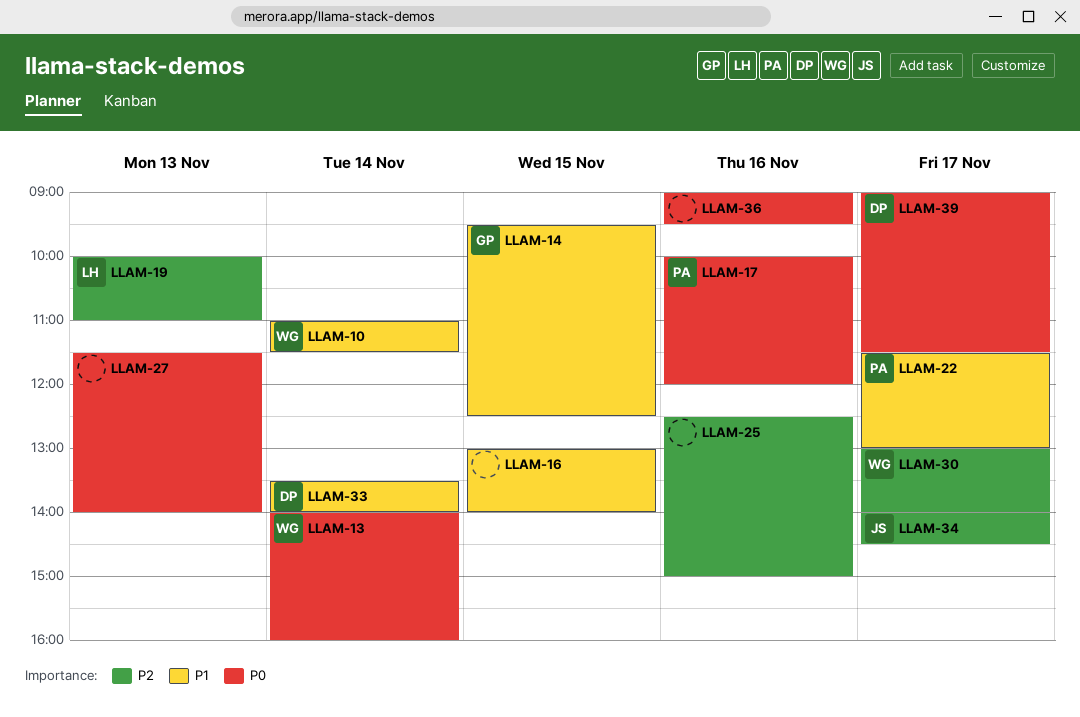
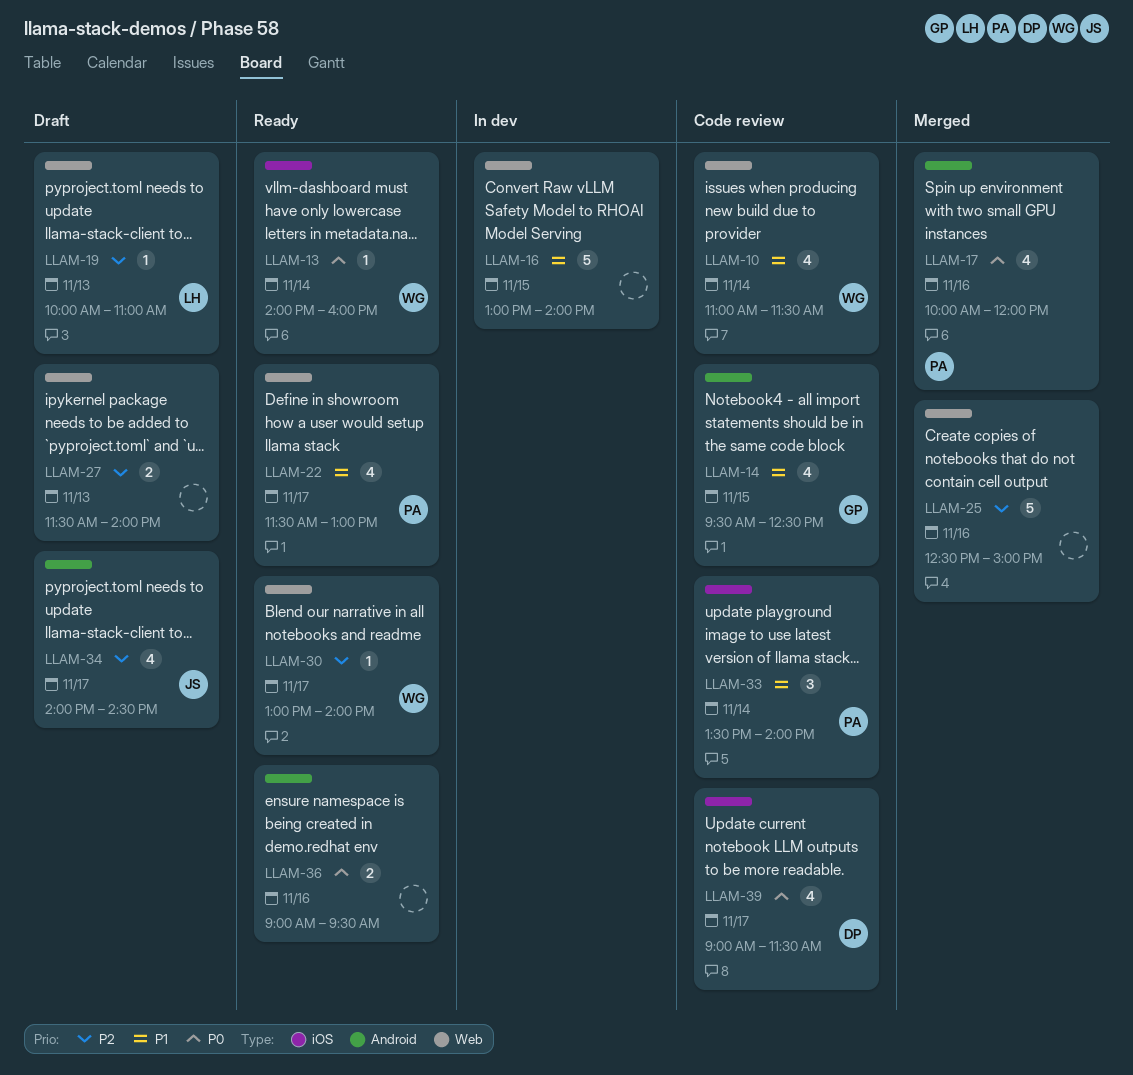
LLAM-27, priority: P0 -> P2
LLAM-33, owner: DP -> PA

